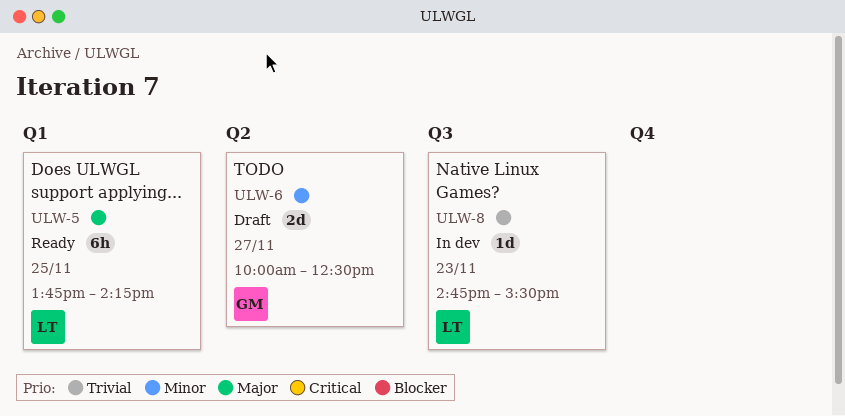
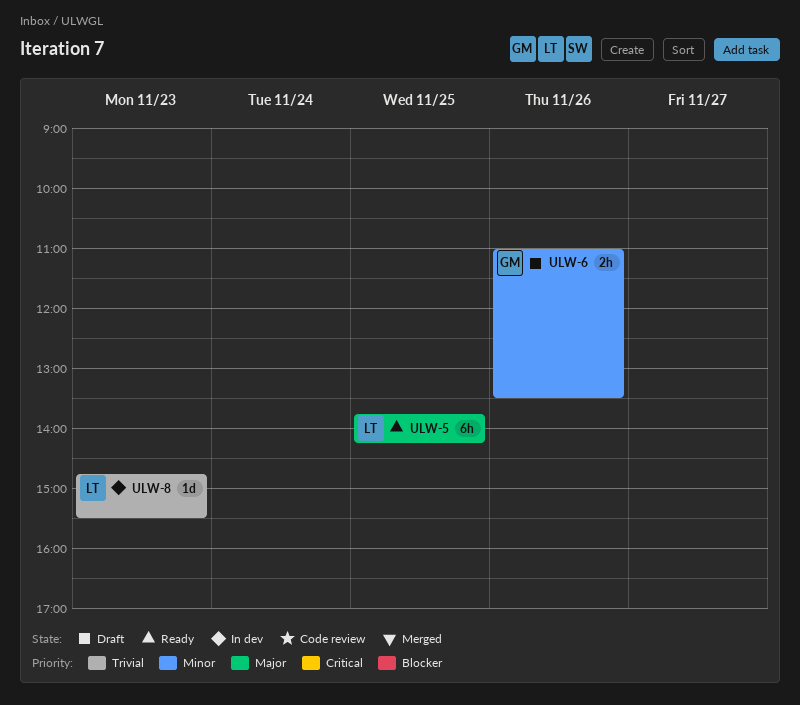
ULW-6, estimate: 2d -> 2h
ULW-6, day: Nov 27 -> Nov 26
ULW-6, begins: 10:00 -> 11:00
ULW-6, ends: 12:30 -> 13:30

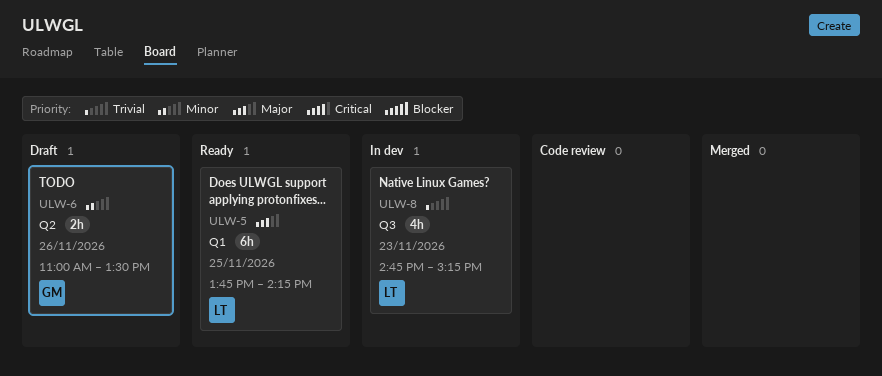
ULW-8, estimate: 1d -> 4h
ULW-8, ends: 15:30 -> 15:15

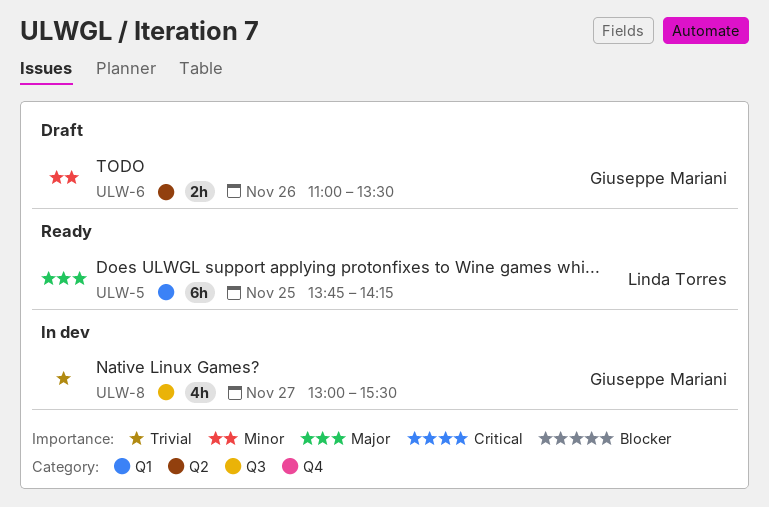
ULW-8, owner: Linda Torres -> Giuseppe Mariani
ULW-8, day: Nov 23 -> Nov 27
ULW-8, begins: 14:45 -> 13:00
ULW-8, ends: 15:15 -> 15:30

